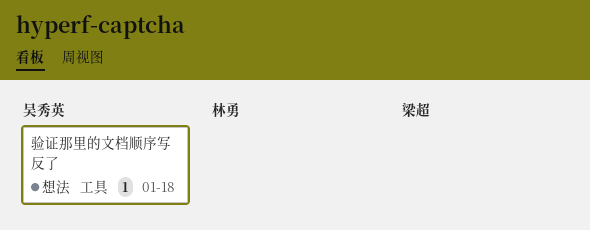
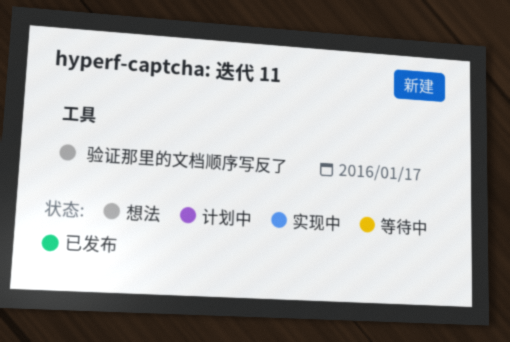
验证那里的文档顺序写反了, due: Jan 18 -> Jan 17

